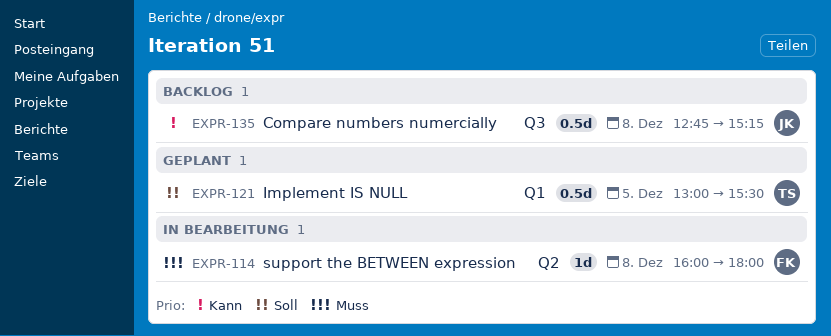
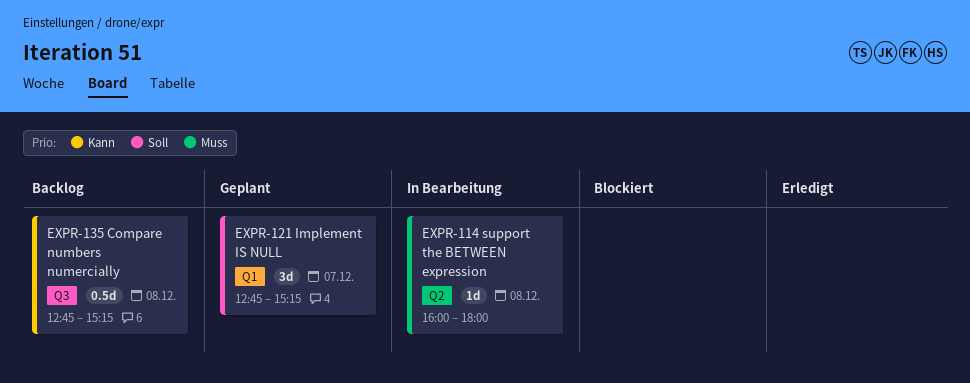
EXPR-121, estimate: 0.5d -> 3d
EXPR-121, day: Dec 5 -> Dec 7
EXPR-121, begins: 13:00 -> 12:45
EXPR-121, ends: 15:30 -> 15:15

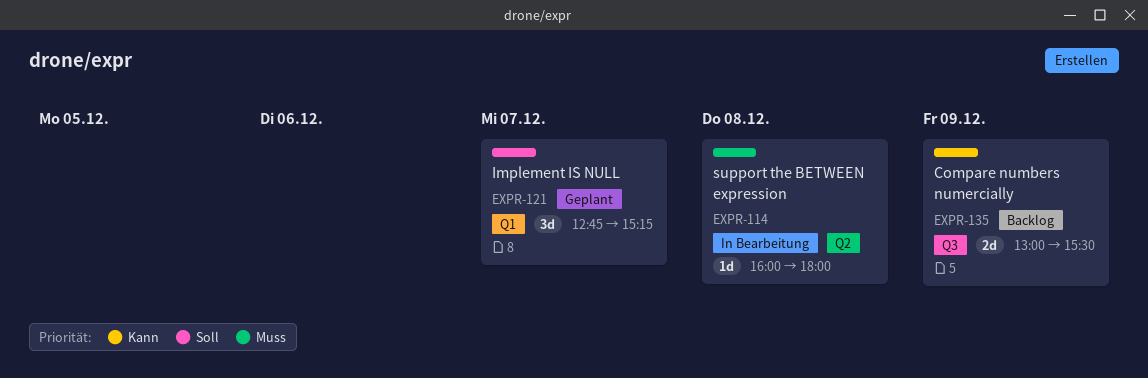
EXPR-135, estimate: 0.5d -> 2d
EXPR-135, day: Dec 8 -> Dec 9
EXPR-135, begins: 12:45 -> 13:00
EXPR-135, ends: 15:15 -> 15:30

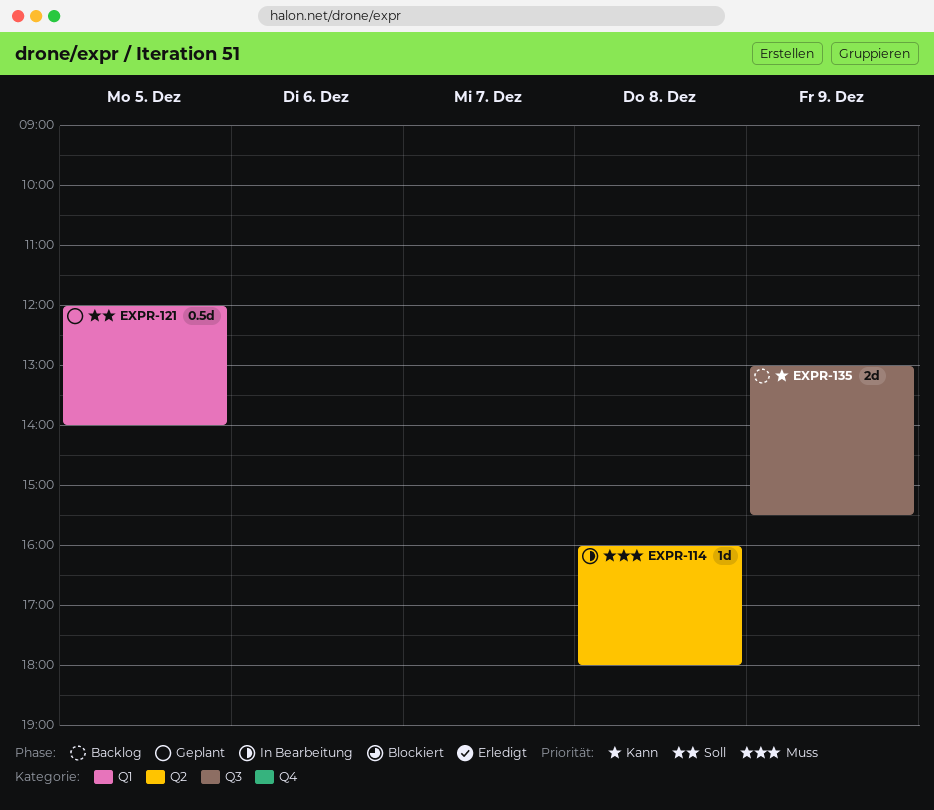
EXPR-121, estimate: 3d -> 0.5d
EXPR-121, day: Dec 7 -> Dec 5
EXPR-121, begins: 12:45 -> 12:00
EXPR-121, ends: 15:15 -> 14:00

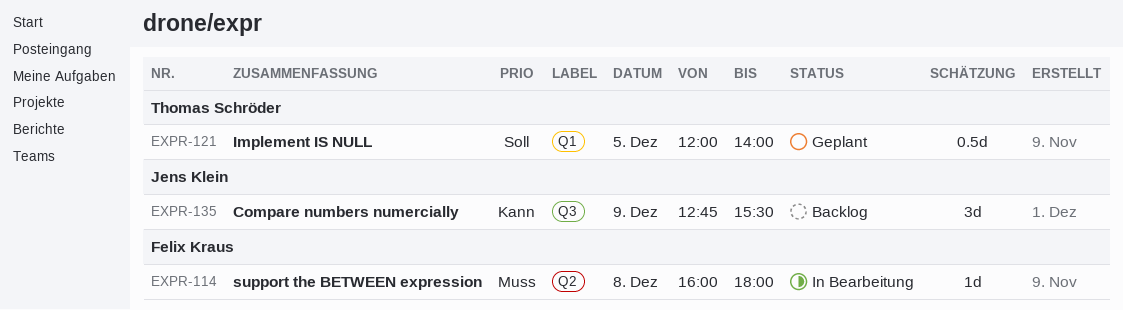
EXPR-135, estimate: 2d -> 3d
EXPR-135, begins: 13:00 -> 12:45

